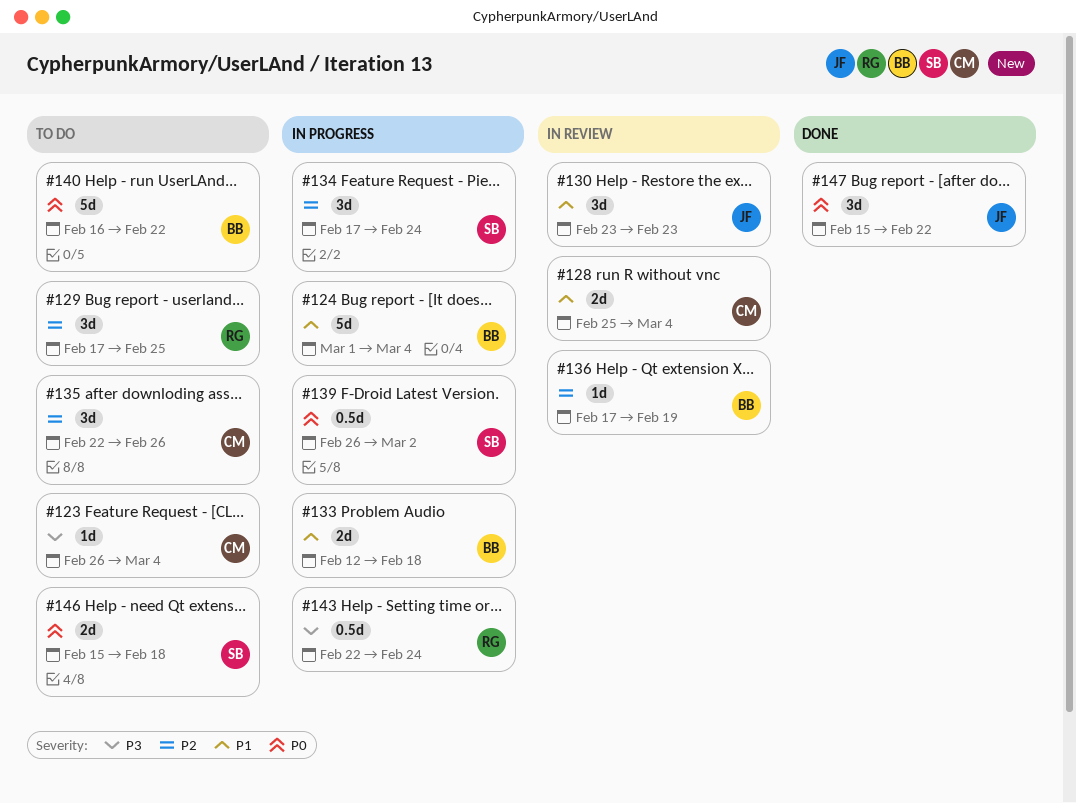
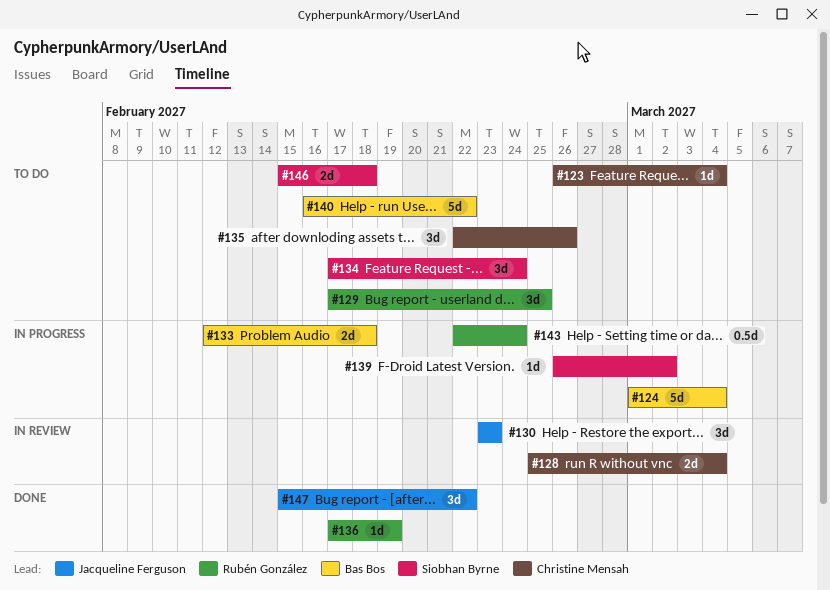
#134, status: In progress -> To do
#136, status: In review -> Done
#136, owner: Bas Bos -> Rubén González
#139, estimate: 0.5d -> 1d

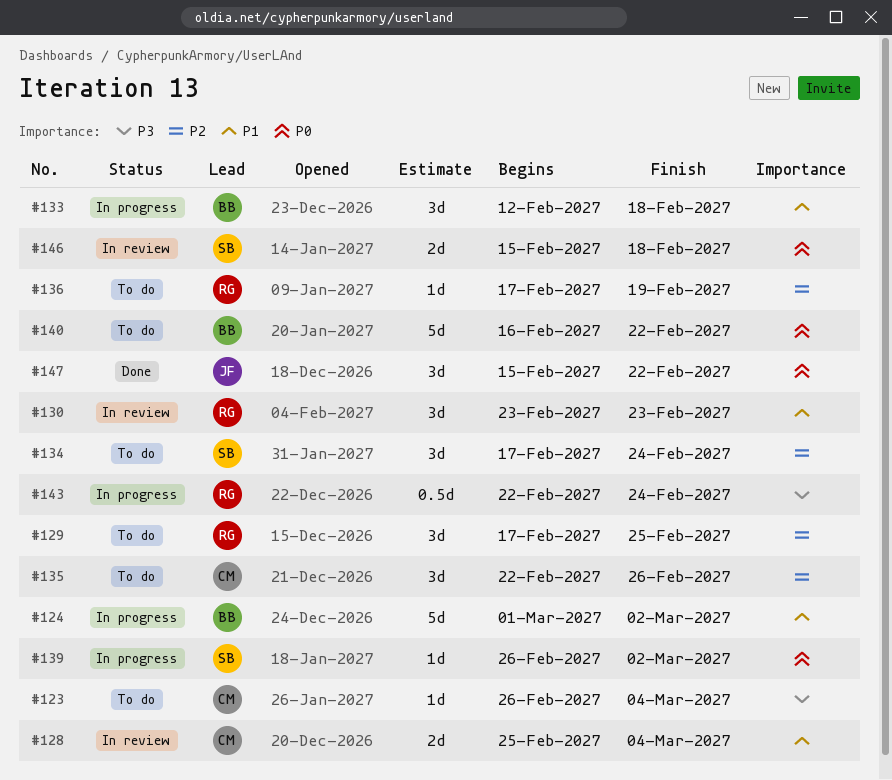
#124, due: Mar 4 -> Mar 2
#130, owner: Jacqueline Ferguson -> Rubén González
#133, estimate: 2d -> 3d
#136, status: Done -> To do
#146, status: To do -> In review

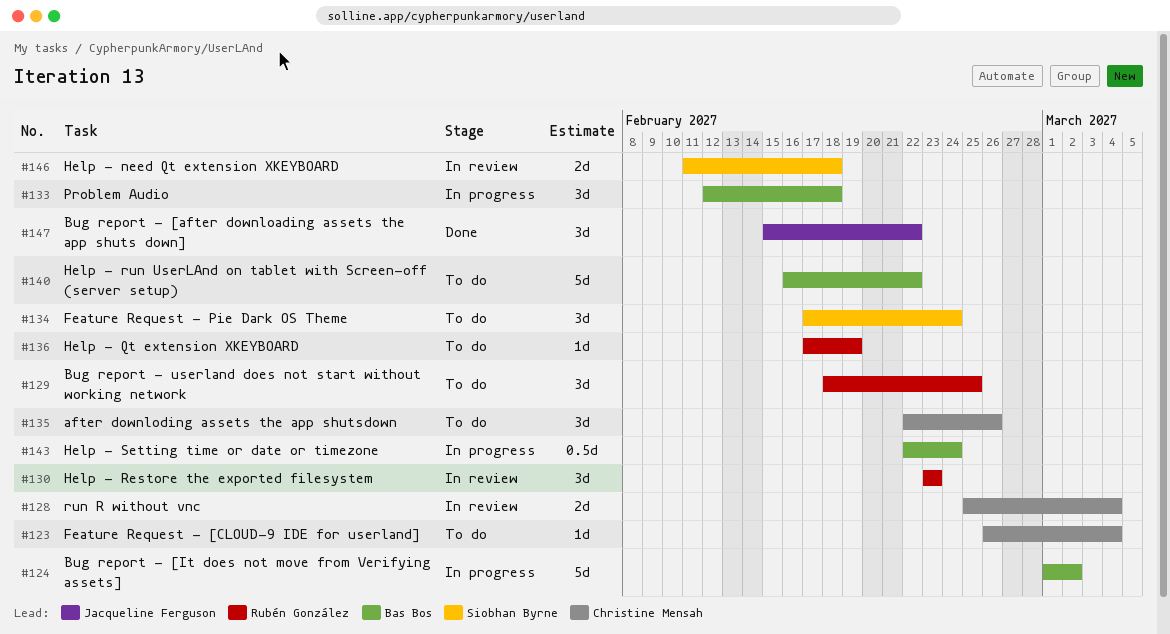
#129, start: Feb 17 -> Feb 18
#139: present -> none
#143, owner: Rubén González -> Bas Bos
#146, start: Feb 15 -> Feb 11

